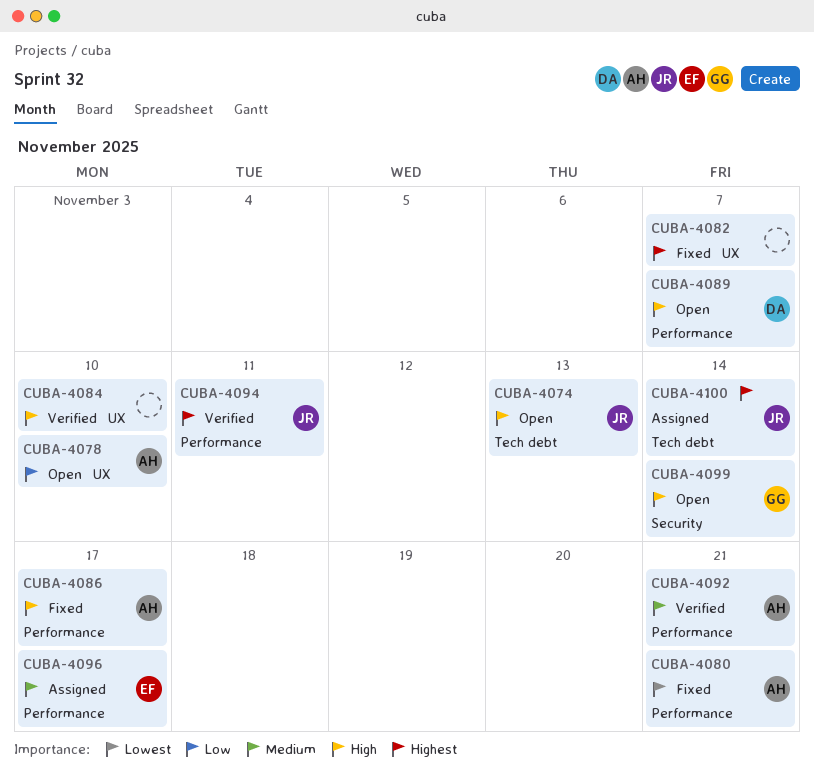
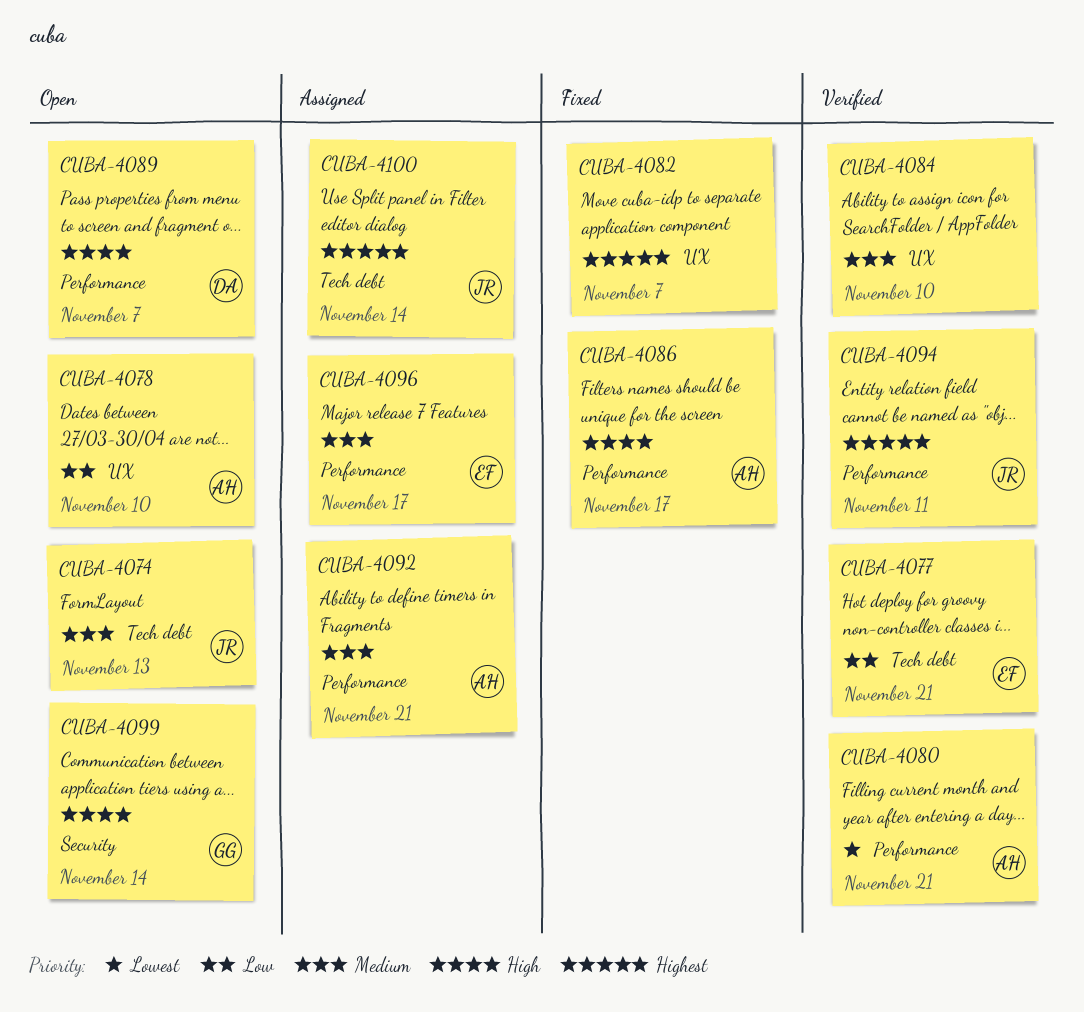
CUBA-4074, priority: High -> Medium
CUBA-4077: none -> present
CUBA-4080, status: Fixed -> Verified
CUBA-4084, priority: High -> Medium
CUBA-4092, status: Verified -> Assigned

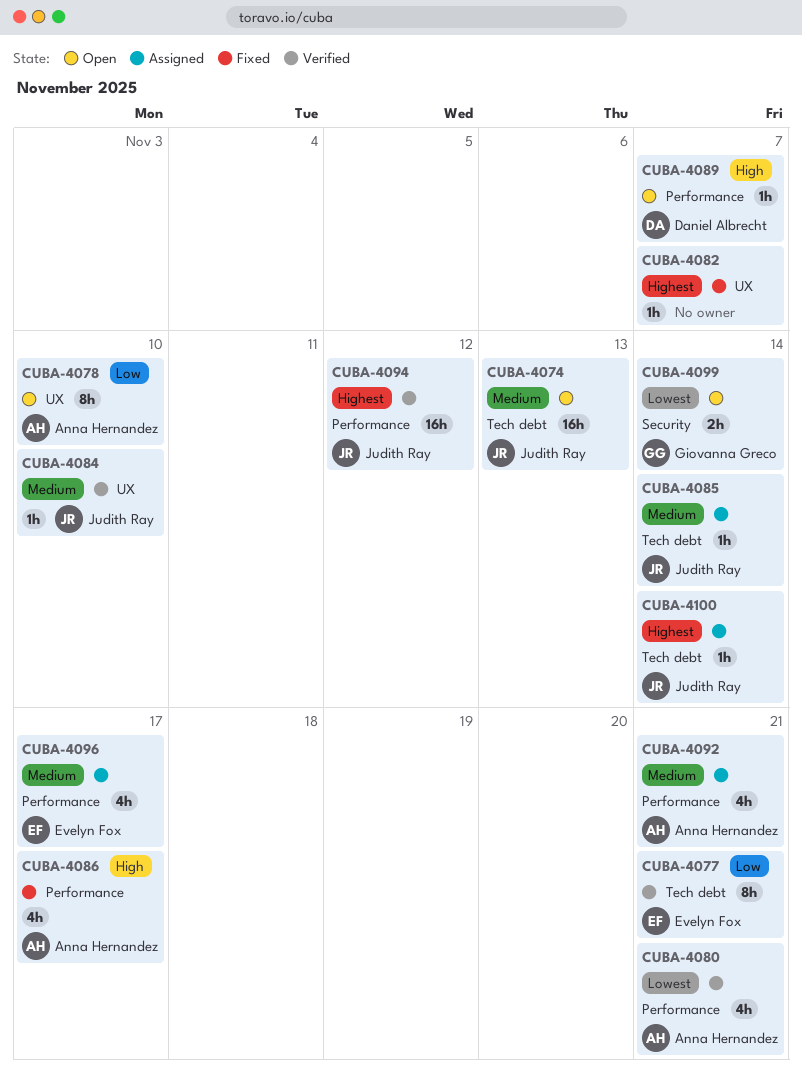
CUBA-4084, owner: none -> Judith Ray
CUBA-4085: none -> present
CUBA-4094, due: Nov 11 -> Nov 12
CUBA-4099, priority: High -> Lowest

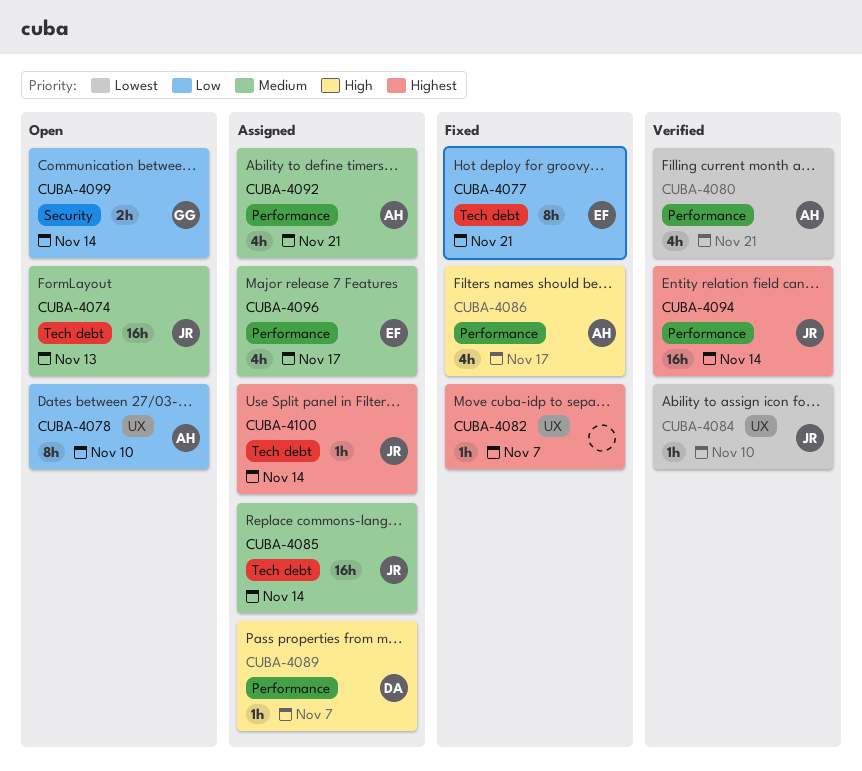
CUBA-4077, status: Verified -> Fixed
CUBA-4084, priority: Medium -> Lowest
CUBA-4085, estimate: 1h -> 16h
CUBA-4089, status: Open -> Assigned
CUBA-4094, due: Nov 12 -> Nov 14
CUBA-4099, priority: Lowest -> Low

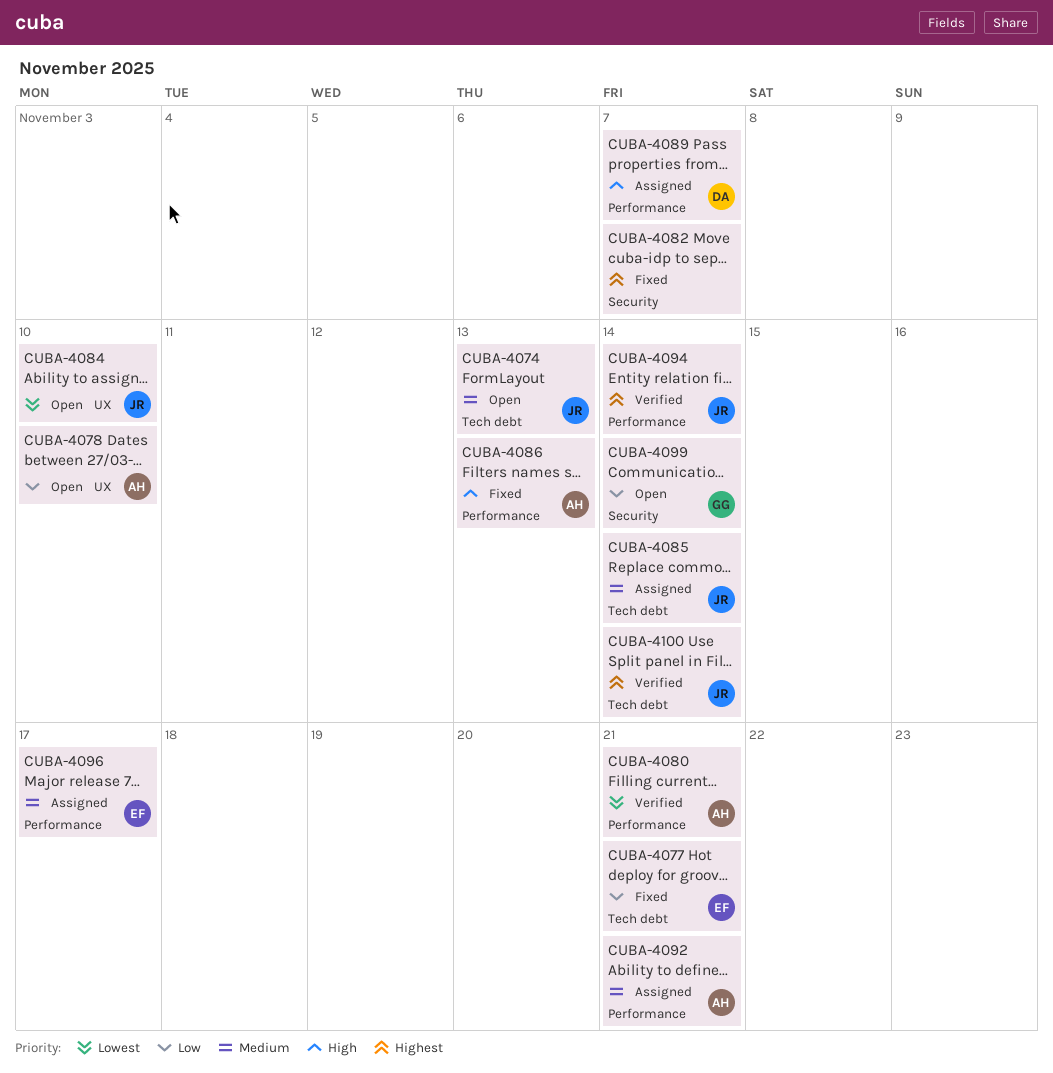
CUBA-4082, label: UX -> Security
CUBA-4084, status: Verified -> Open
CUBA-4086, due: Nov 17 -> Nov 13
CUBA-4100, status: Assigned -> Verified

